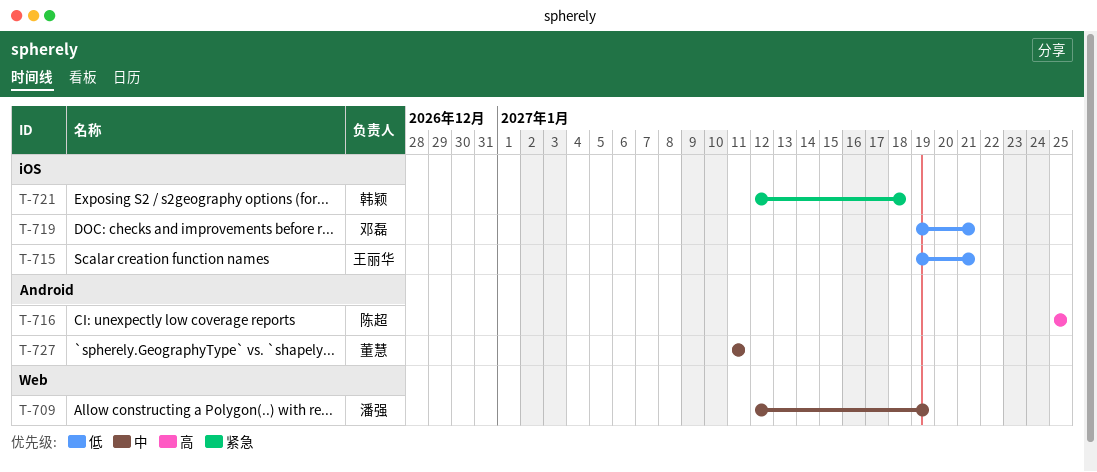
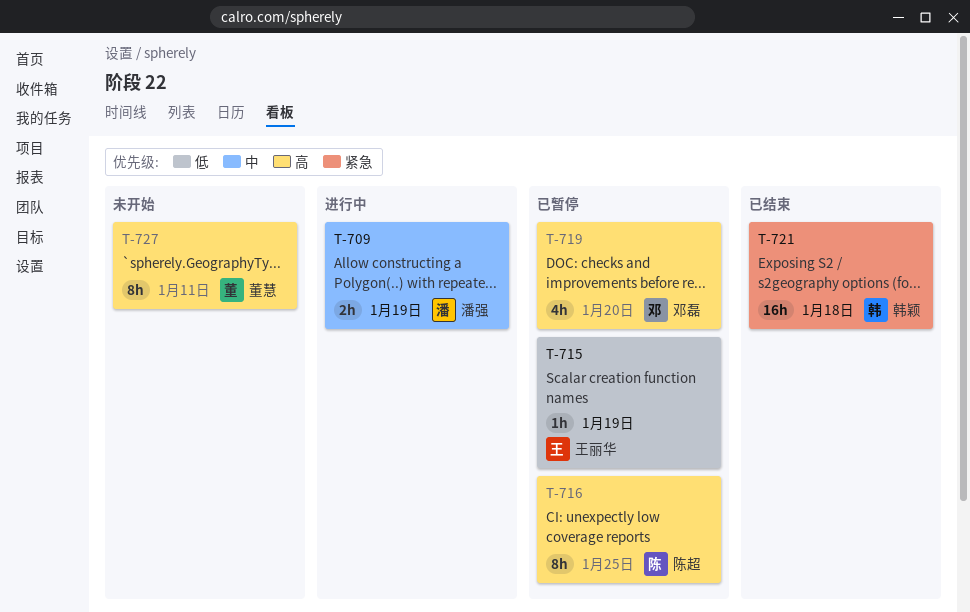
T-715, due: Jan 21 -> Jan 19
T-719, priority: 低 -> 高
T-719, due: Jan 21 -> Jan 20
T-727, priority: 中 -> 高

